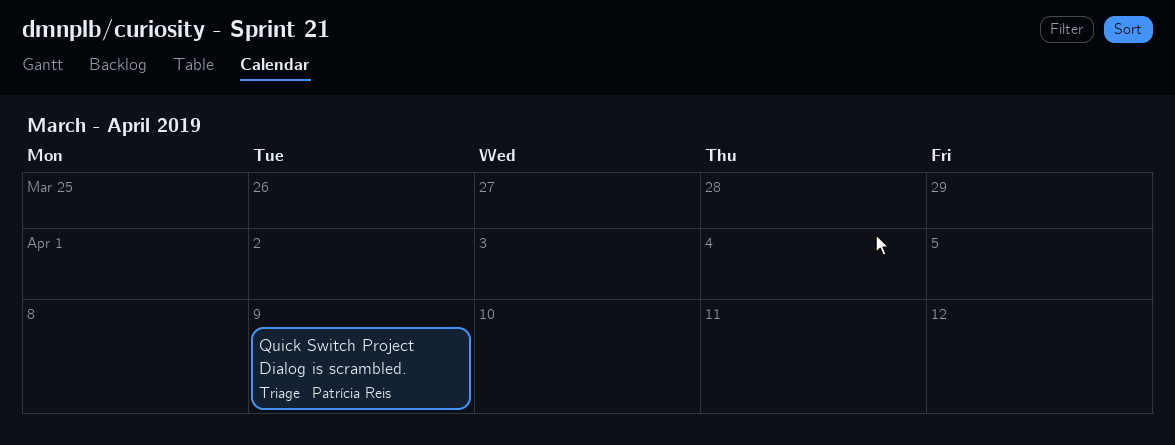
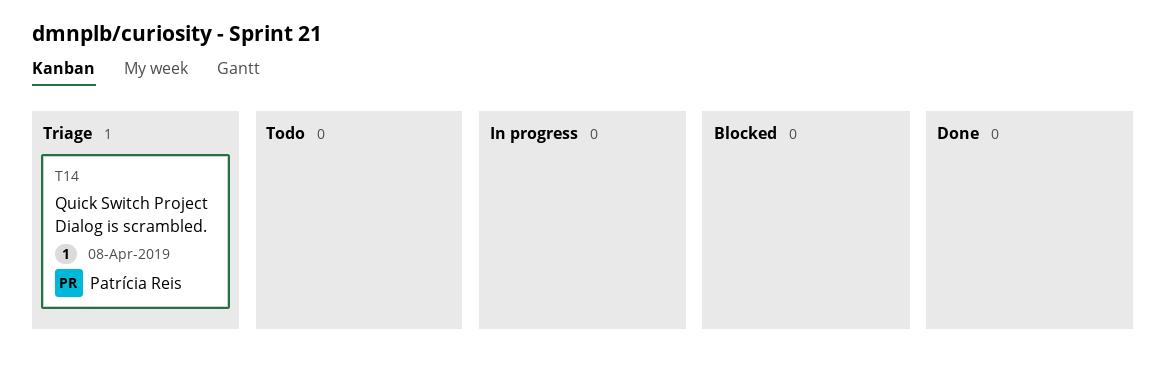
Quick Switch Project Dialog is scrambled., due: Apr 9 -> Apr 8

